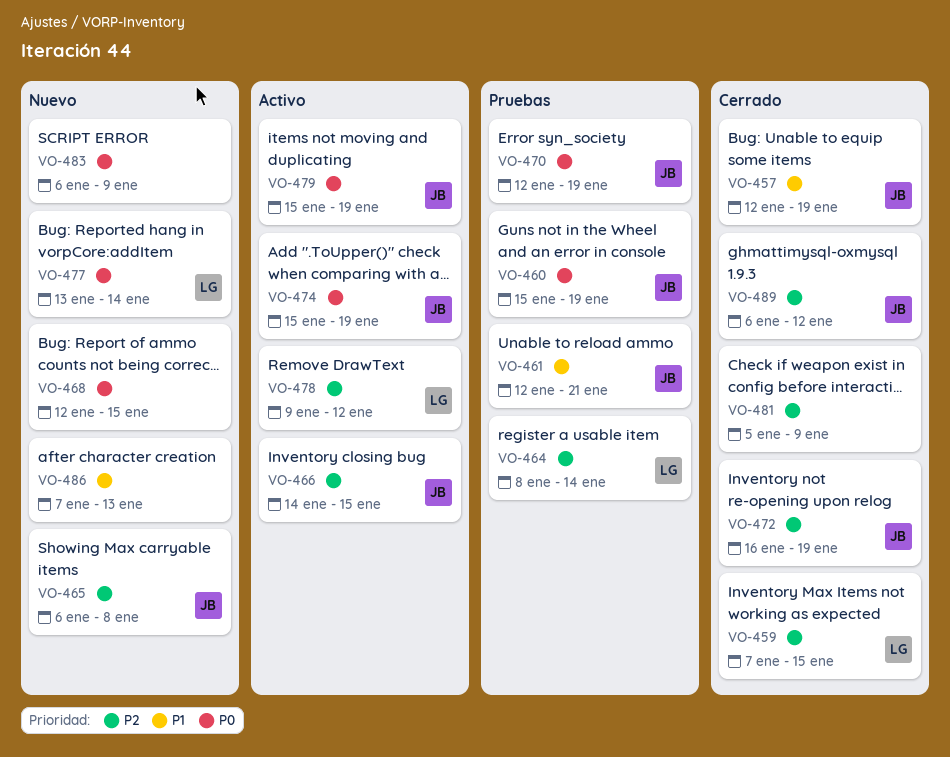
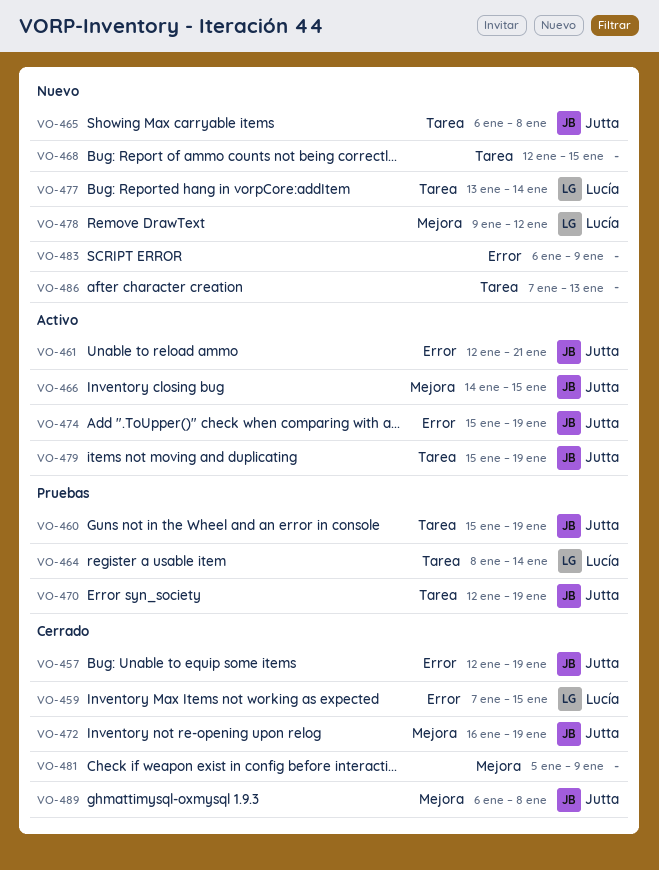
VO-461, status: Pruebas -> Activo
VO-478, status: Activo -> Nuevo
VO-489, due: Jan 12 -> Jan 8

